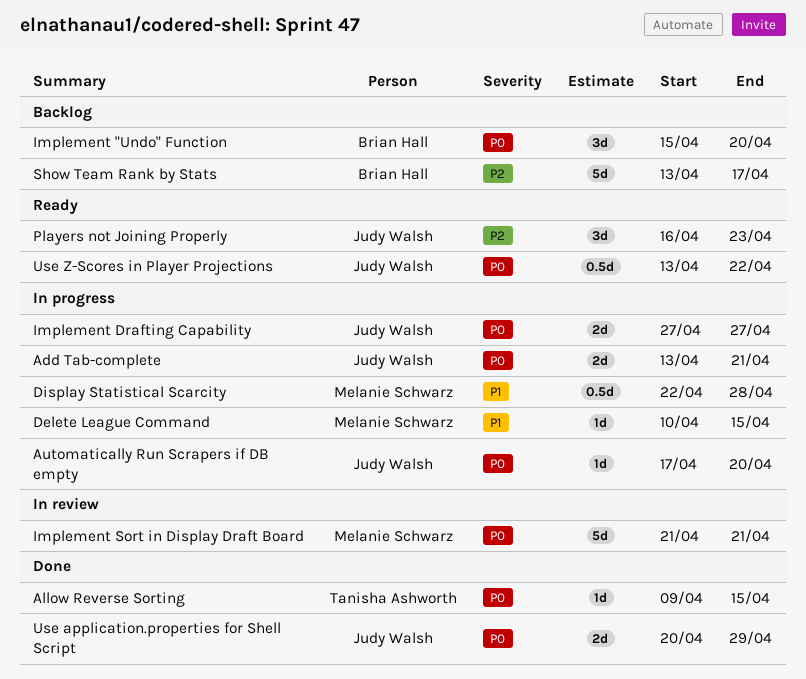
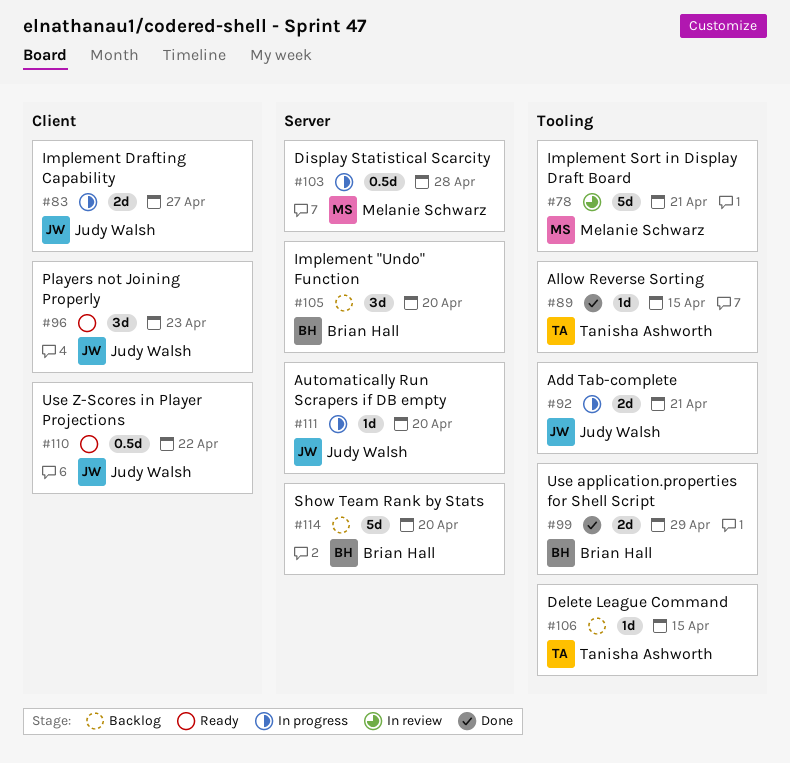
Delete League Command, status: In progress -> Backlog
Delete League Command, owner: Melanie Schwarz -> Tanisha Ashworth
Show Team Rank by Stats, due: Apr 17 -> Apr 20
Use application.properties for Shell Script, owner: Judy Walsh -> Brian Hall

